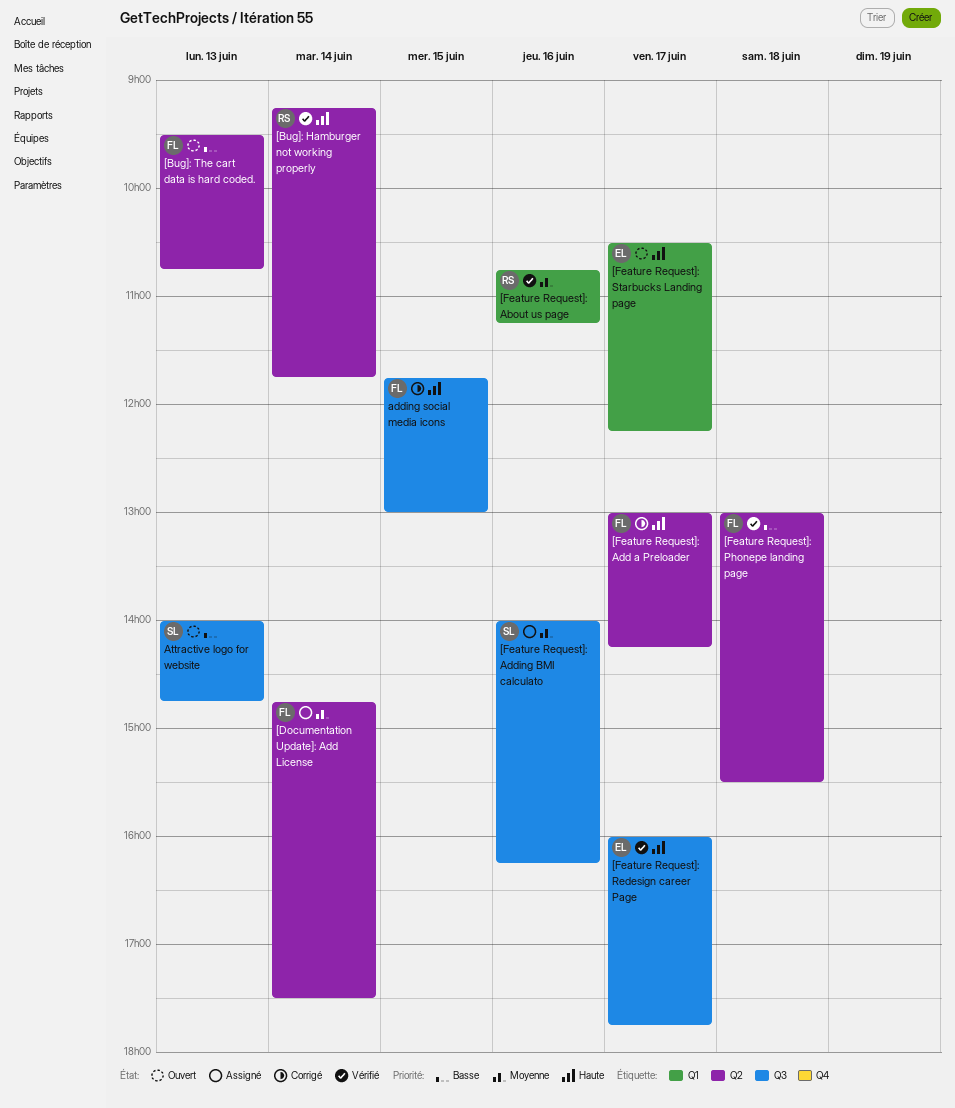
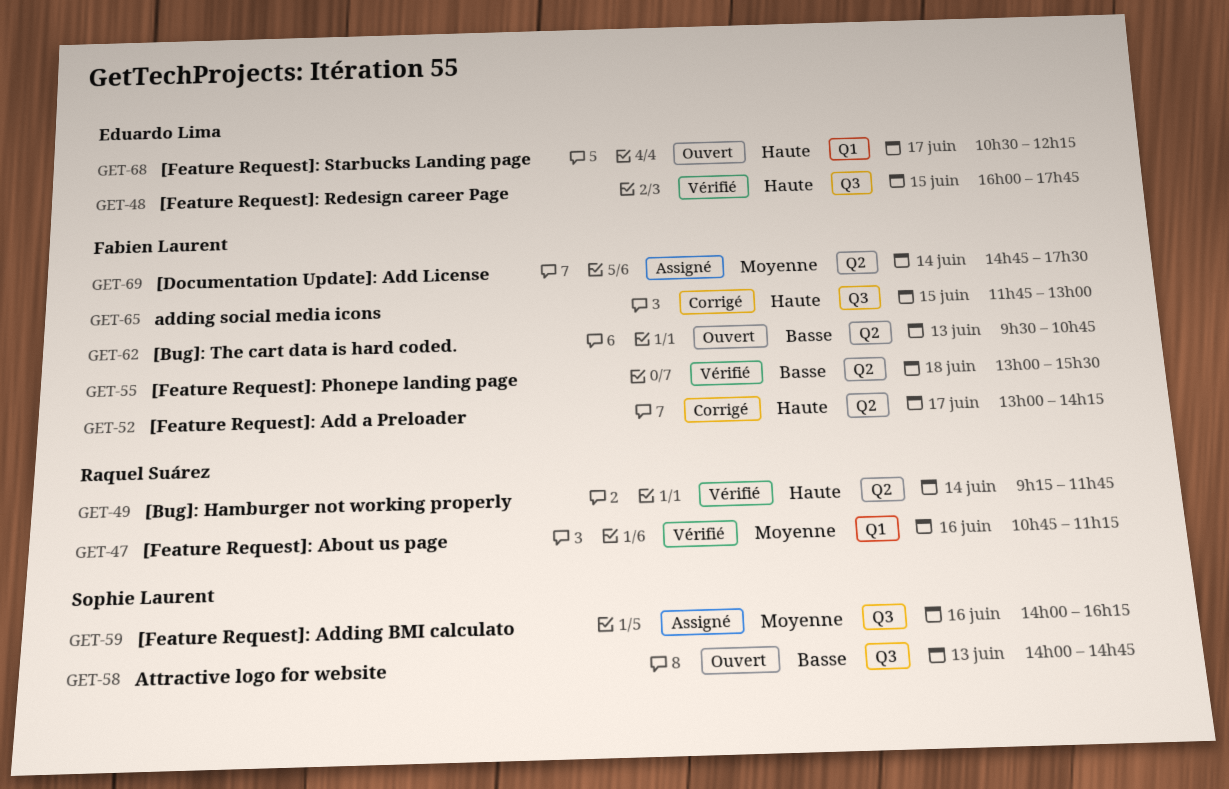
[Feature Request]: Redesign career Page, day: Jun 17 -> Jun 15

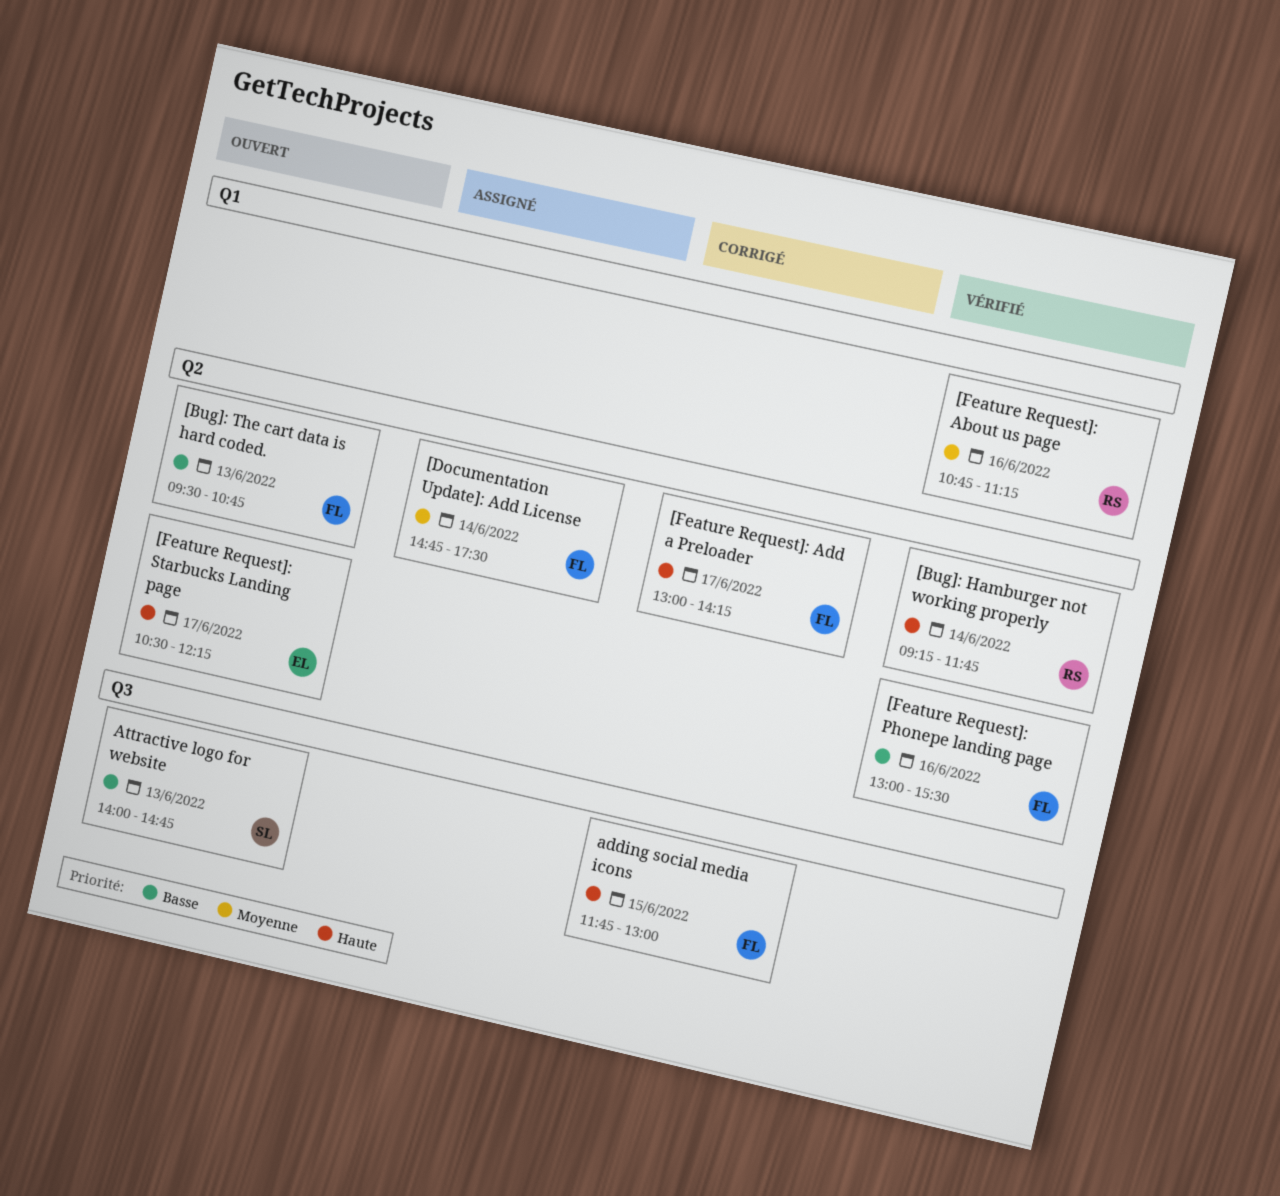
[Feature Request]: Adding BMI calculato: present -> none
[Feature Request]: Phonepe landing page, day: Jun 18 -> Jun 16
[Feature Request]: Redesign career Page: present -> none
[Feature Request]: Starbucks Landing page, label: Q1 -> Q2

